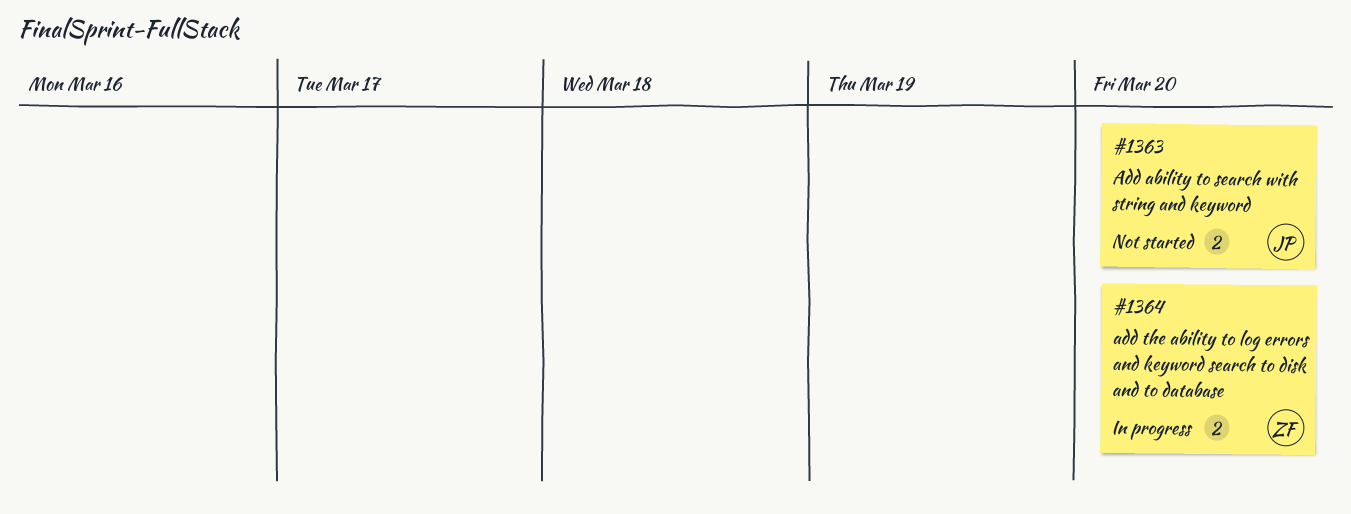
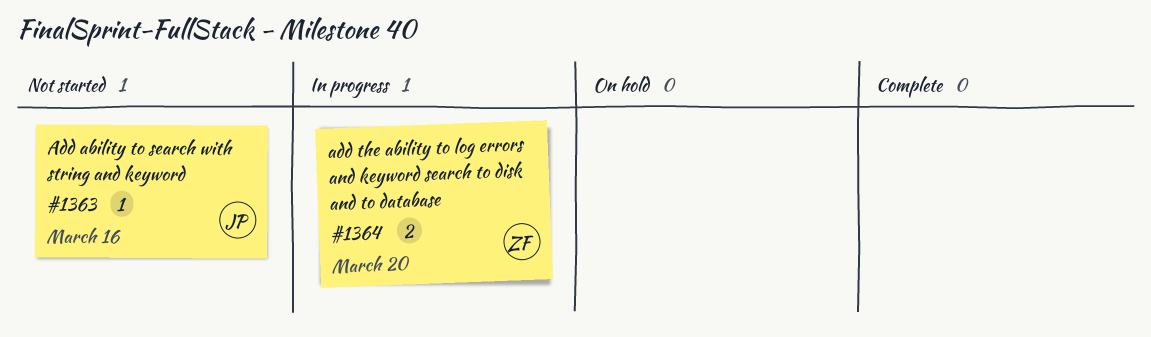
#1363, estimate: 2 -> 1
#1363, due: Mar 20 -> Mar 16

